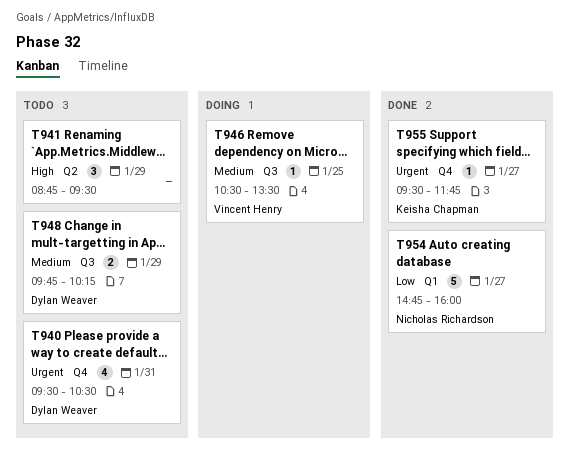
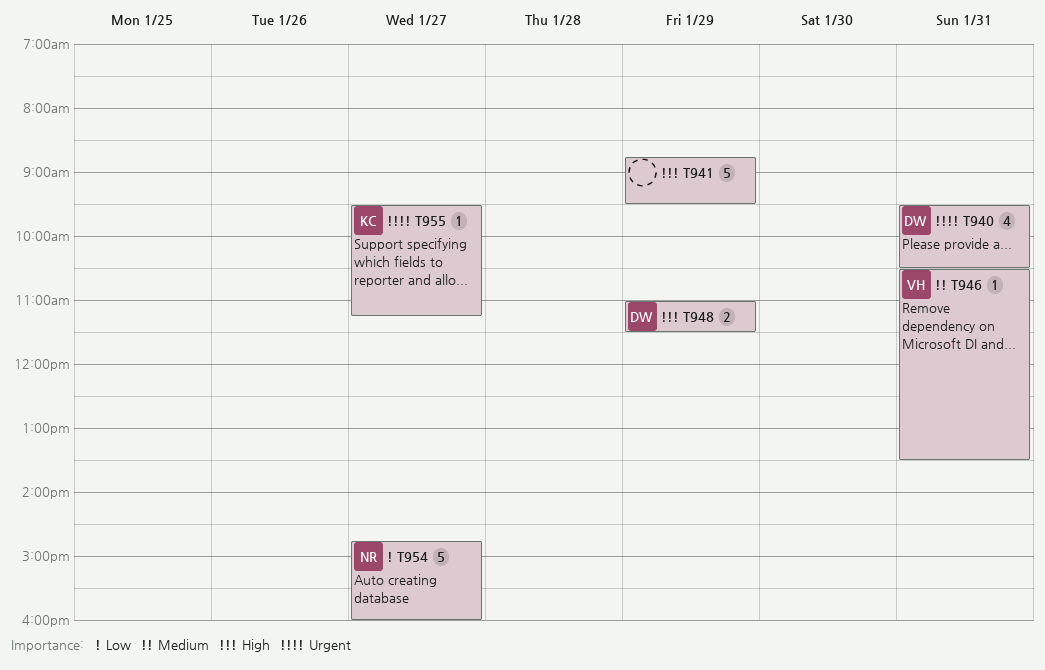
T941, estimate: 3 -> 5
T946, day: Jan 25 -> Jan 31
T948, priority: Medium -> High
T948, begins: 09:45 -> 11:00
T948, ends: 10:15 -> 11:30
T955, ends: 11:45 -> 11:15

